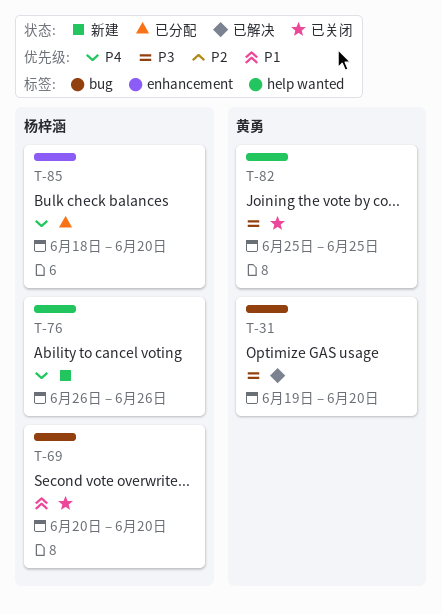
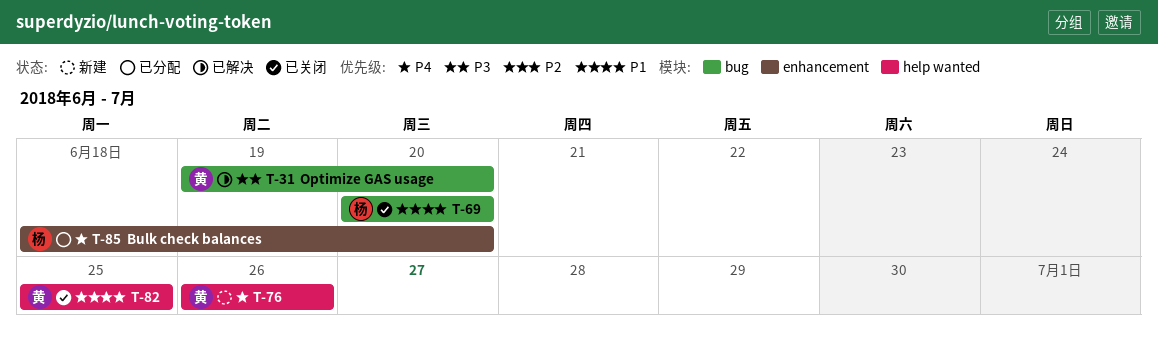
T-76, owner: 杨梓涵 -> 黄勇
T-82, priority: P3 -> P1

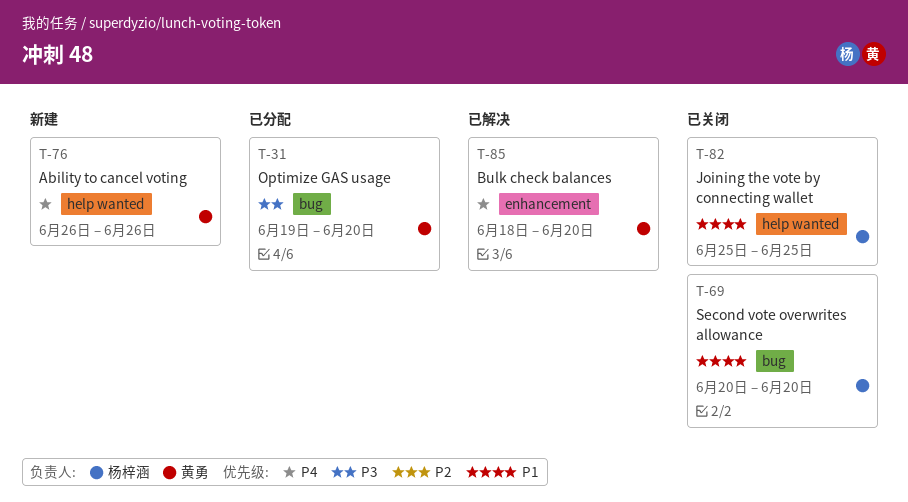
T-31, status: 已解决 -> 已分配
T-82, owner: 黄勇 -> 杨梓涵
T-85, status: 已分配 -> 已解决
T-85, owner: 杨梓涵 -> 黄勇

